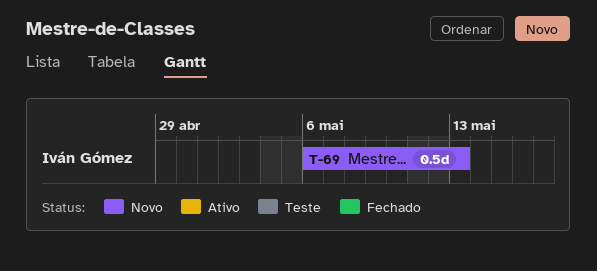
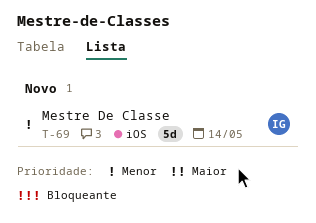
T-69, estimate: 0.5d -> 5d
T-69, due: May 13 -> May 14

